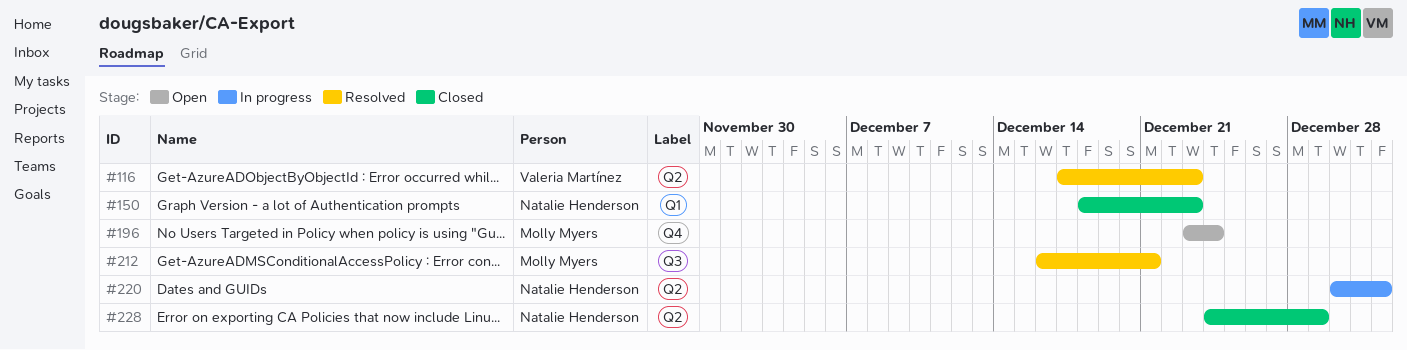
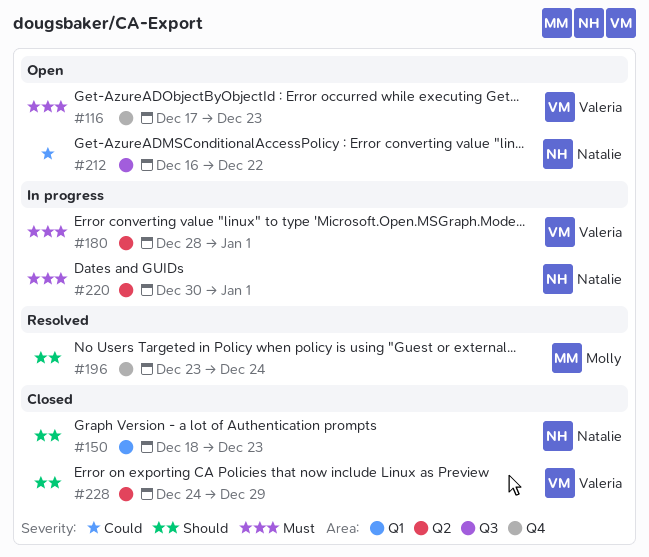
#116, status: Resolved -> Open
#116, label: Q2 -> Q4
#180: none -> present
#196, status: Open -> Resolved
#212, status: Resolved -> Open
#212, owner: Molly Myers -> Natalie Henderson
#212, due: Dec 21 -> Dec 22
#228, owner: Natalie Henderson -> Valeria Martínez

